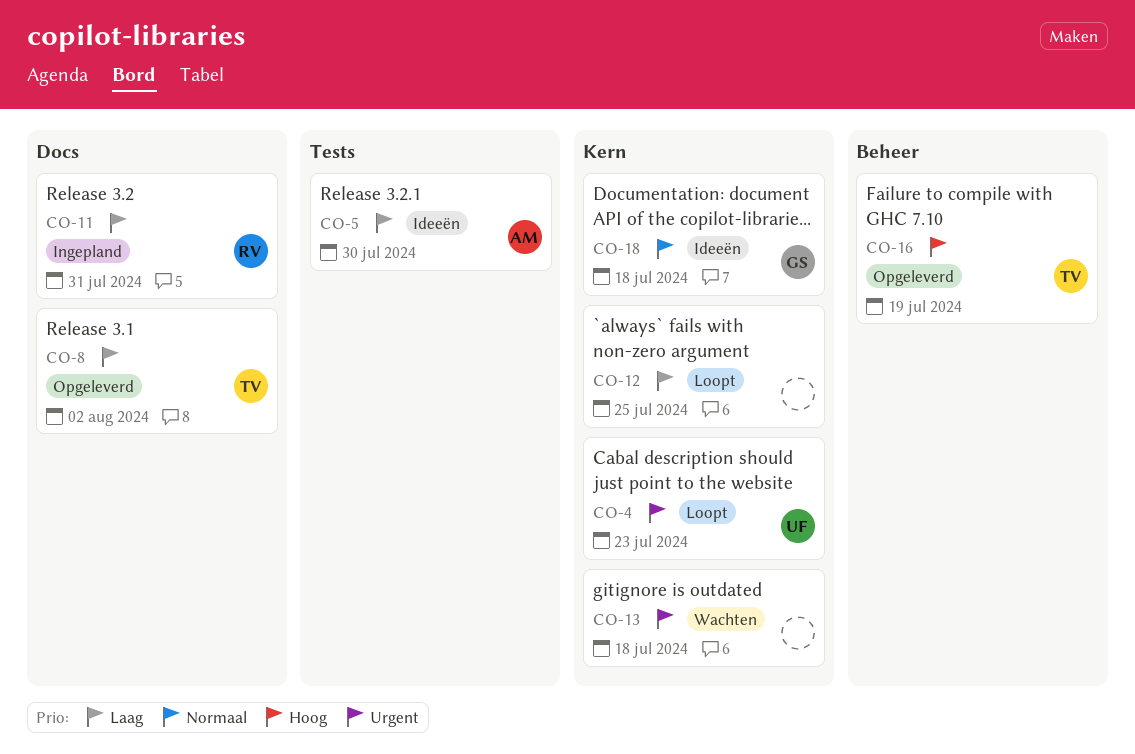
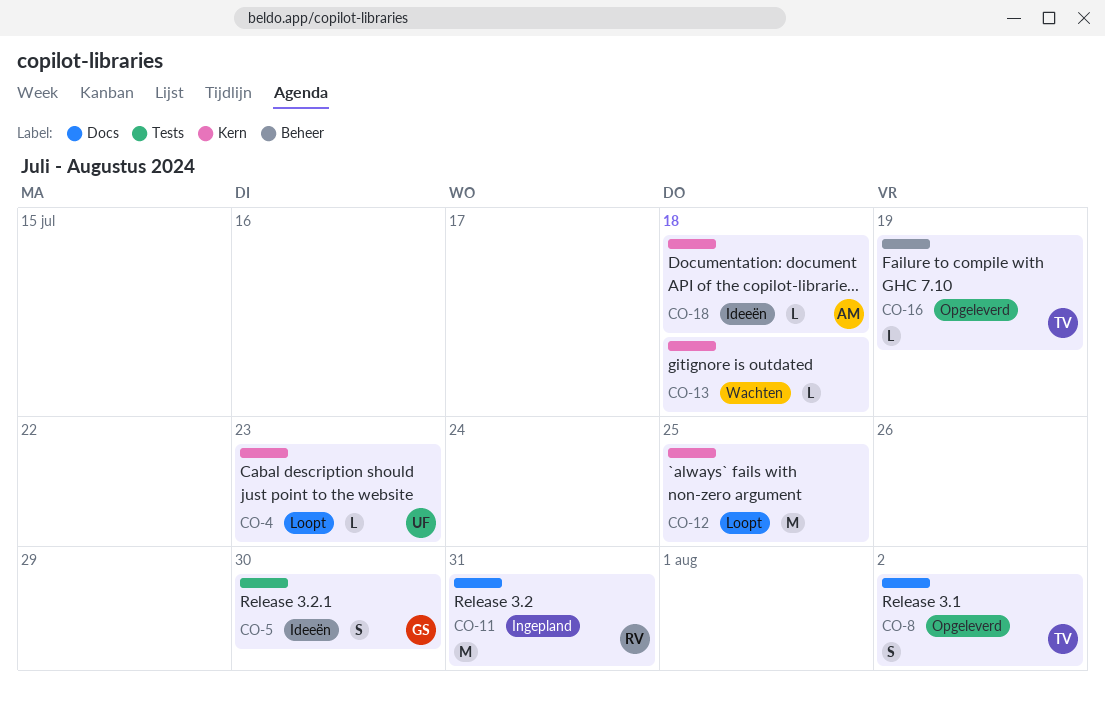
CO-5, owner: AM -> GS
CO-18, owner: GS -> AM

